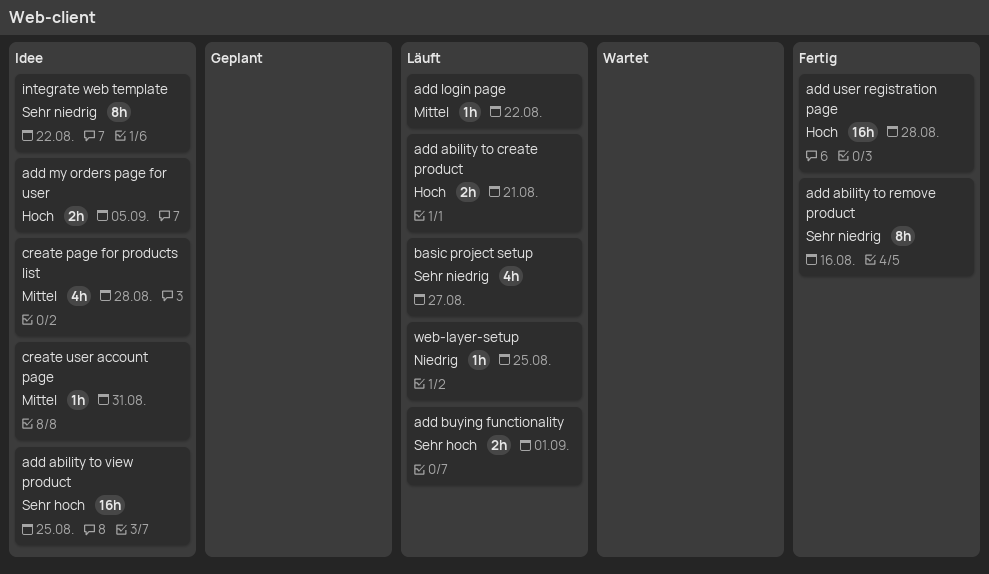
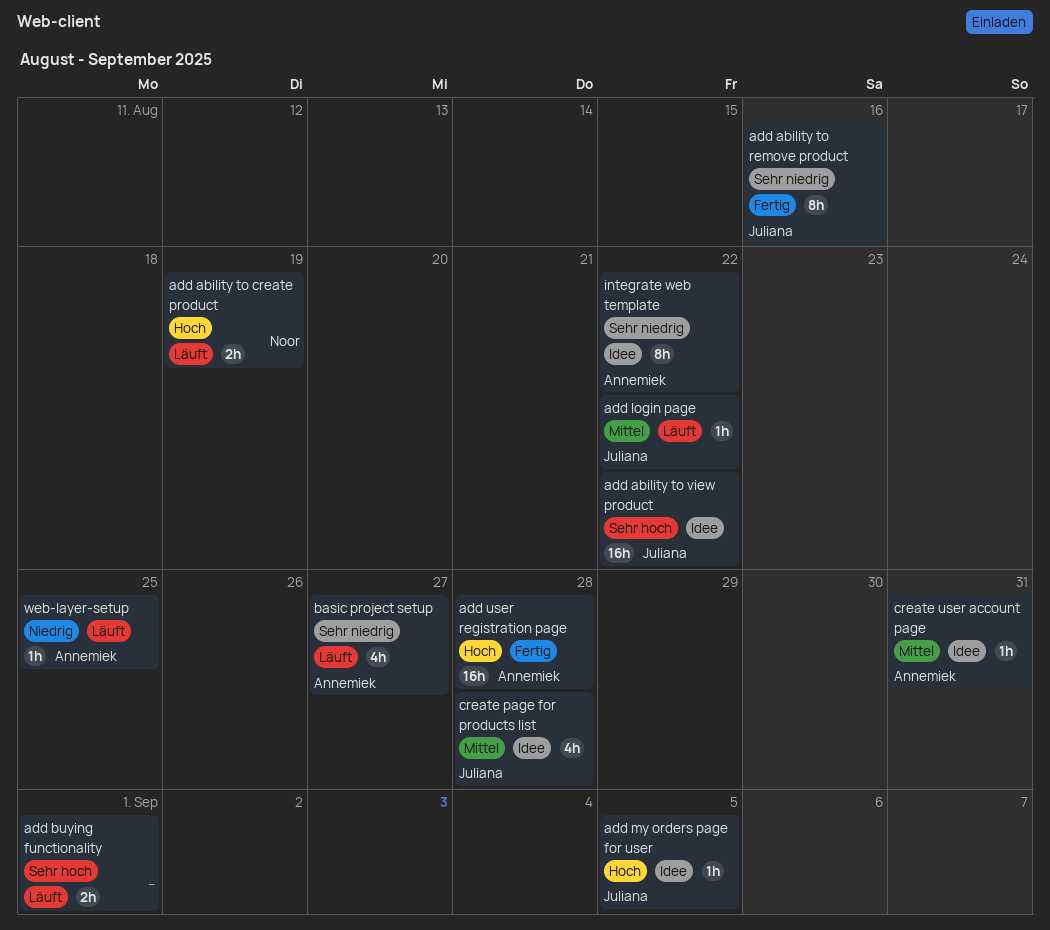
add ability to create product, due: Aug 21 -> Aug 19
add ability to view product, due: Aug 25 -> Aug 22
add my orders page for user, estimate: 2h -> 1h

